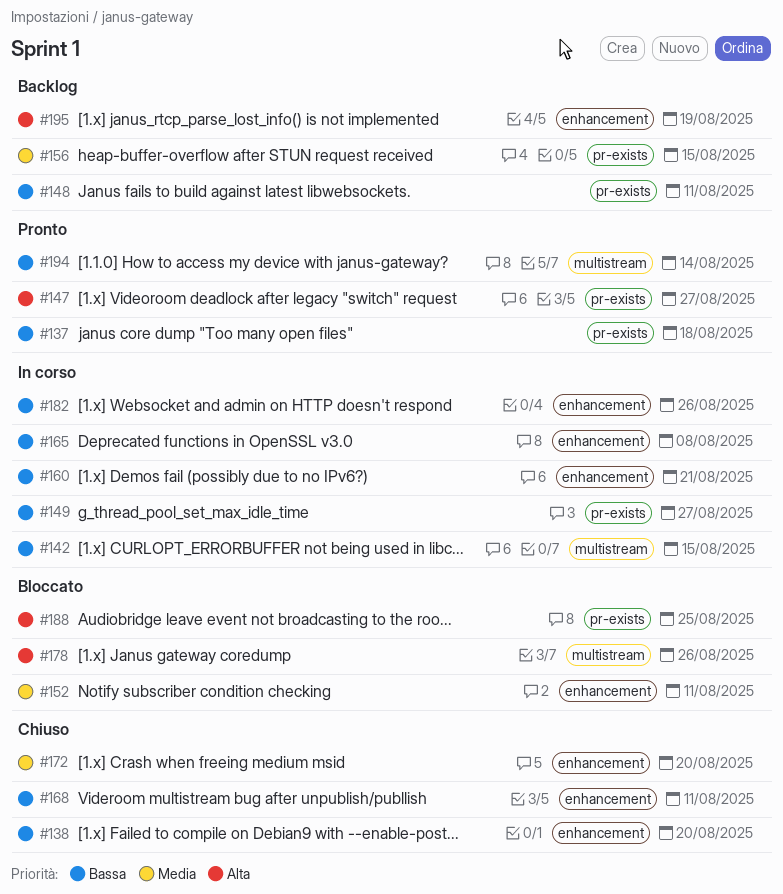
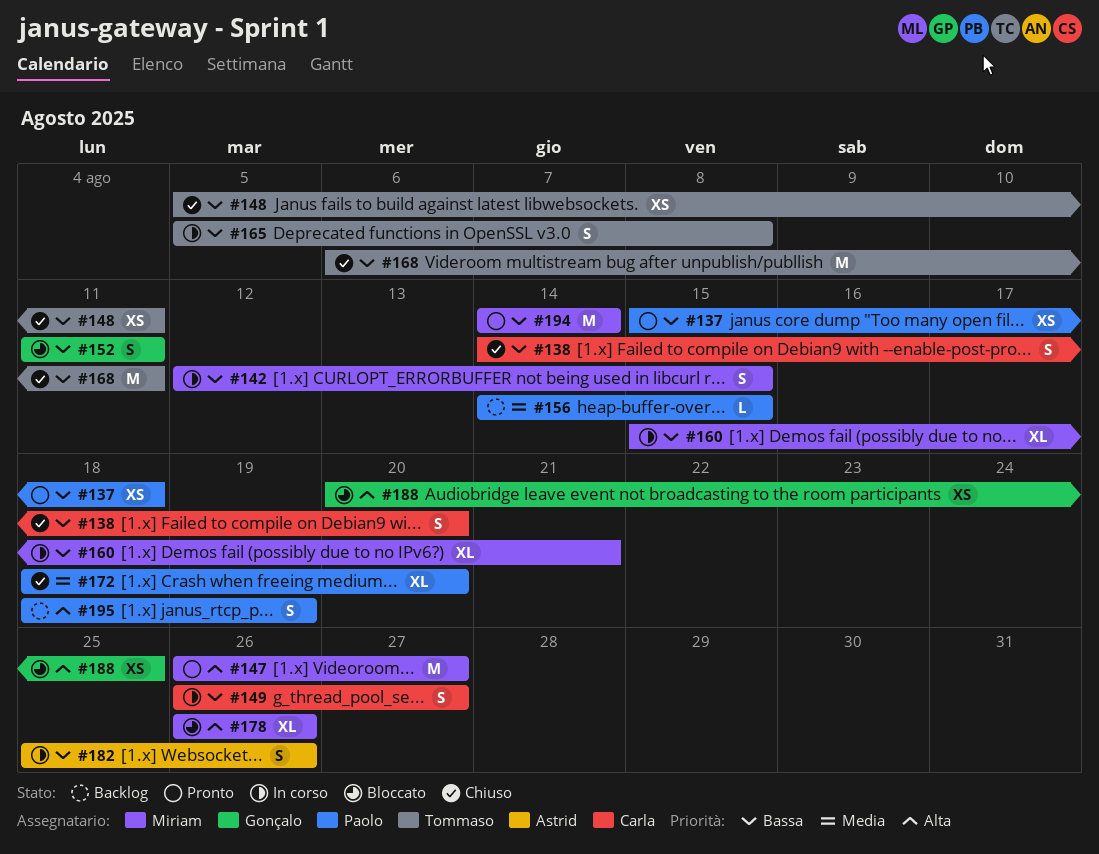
#148, status: Backlog -> Chiuso
#152, priority: Media -> Bassa

